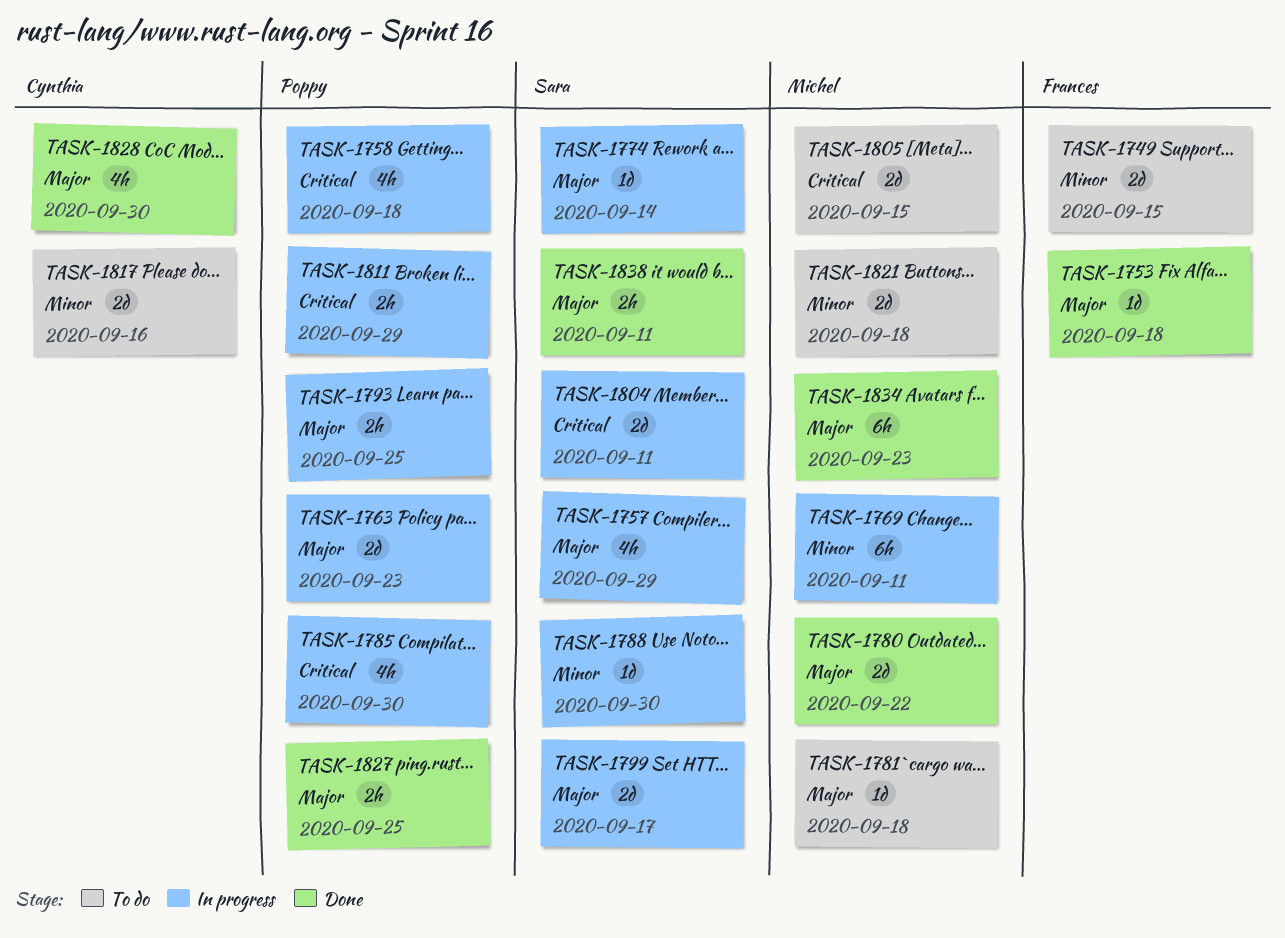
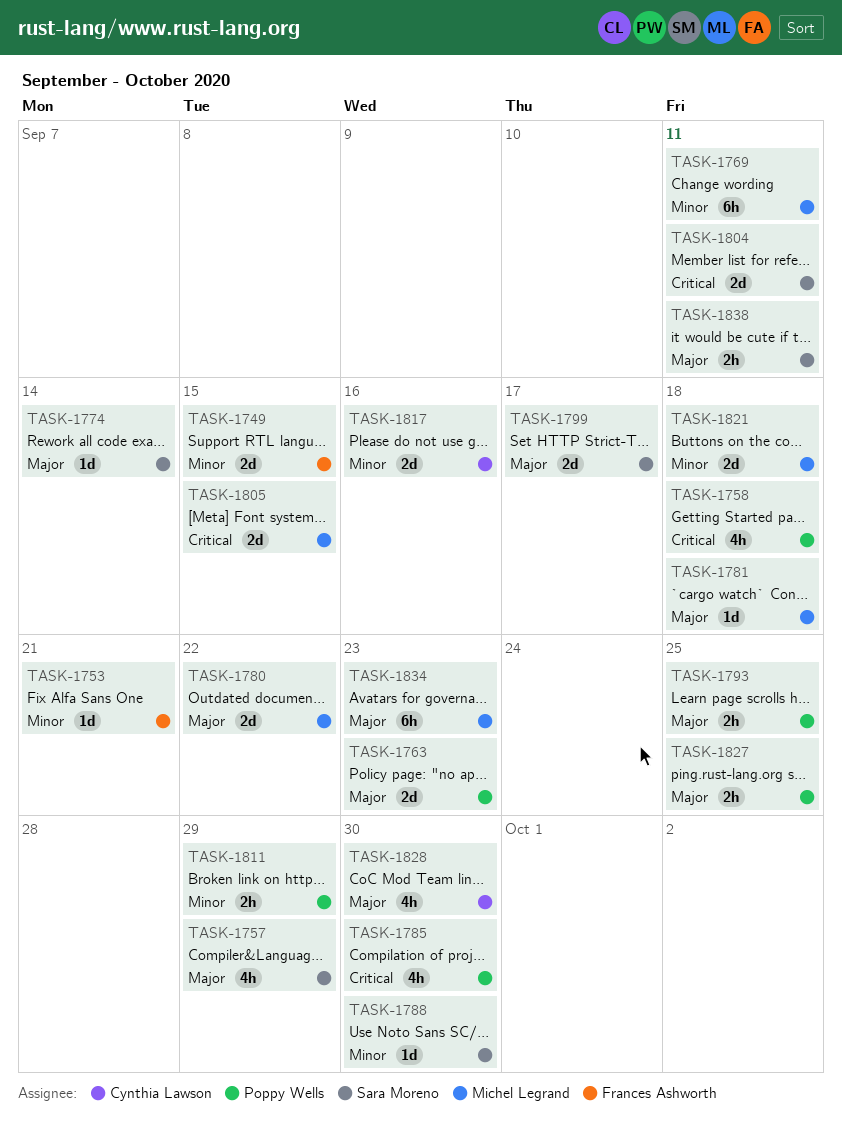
TASK-1753, priority: Major -> Minor
TASK-1753, due: Sep 18 -> Sep 21
TASK-1811, priority: Critical -> Minor

